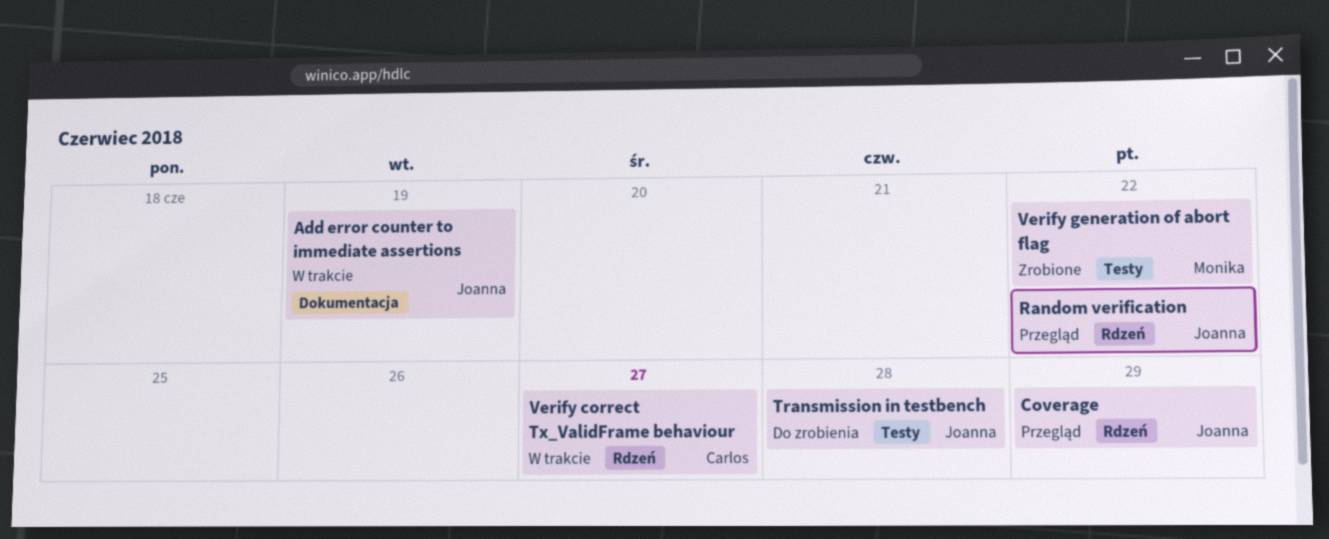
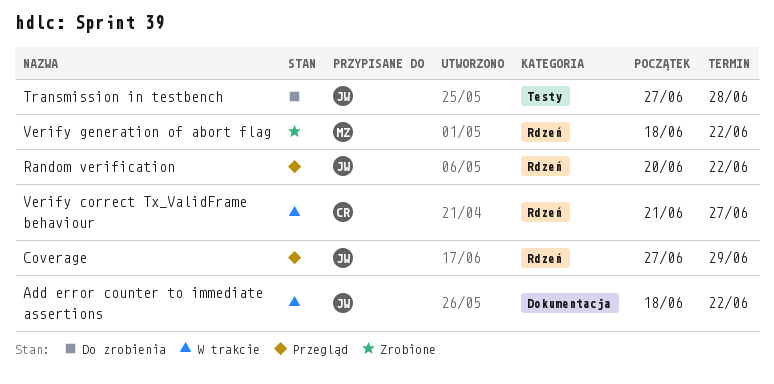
Add error counter to immediate assertions, due: Jun 19 -> Jun 22
Verify generation of abort flag, label: Testy -> Rdzeń

